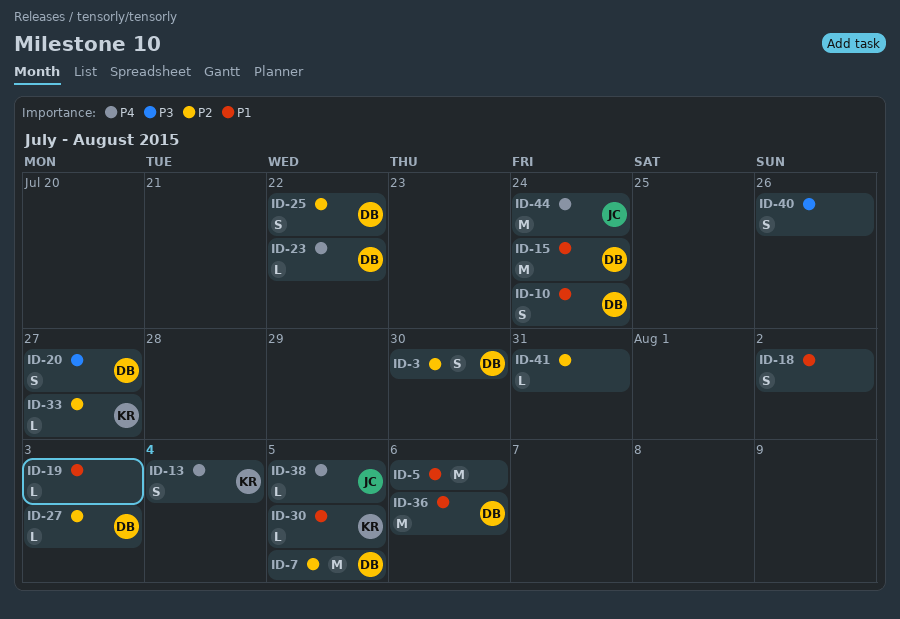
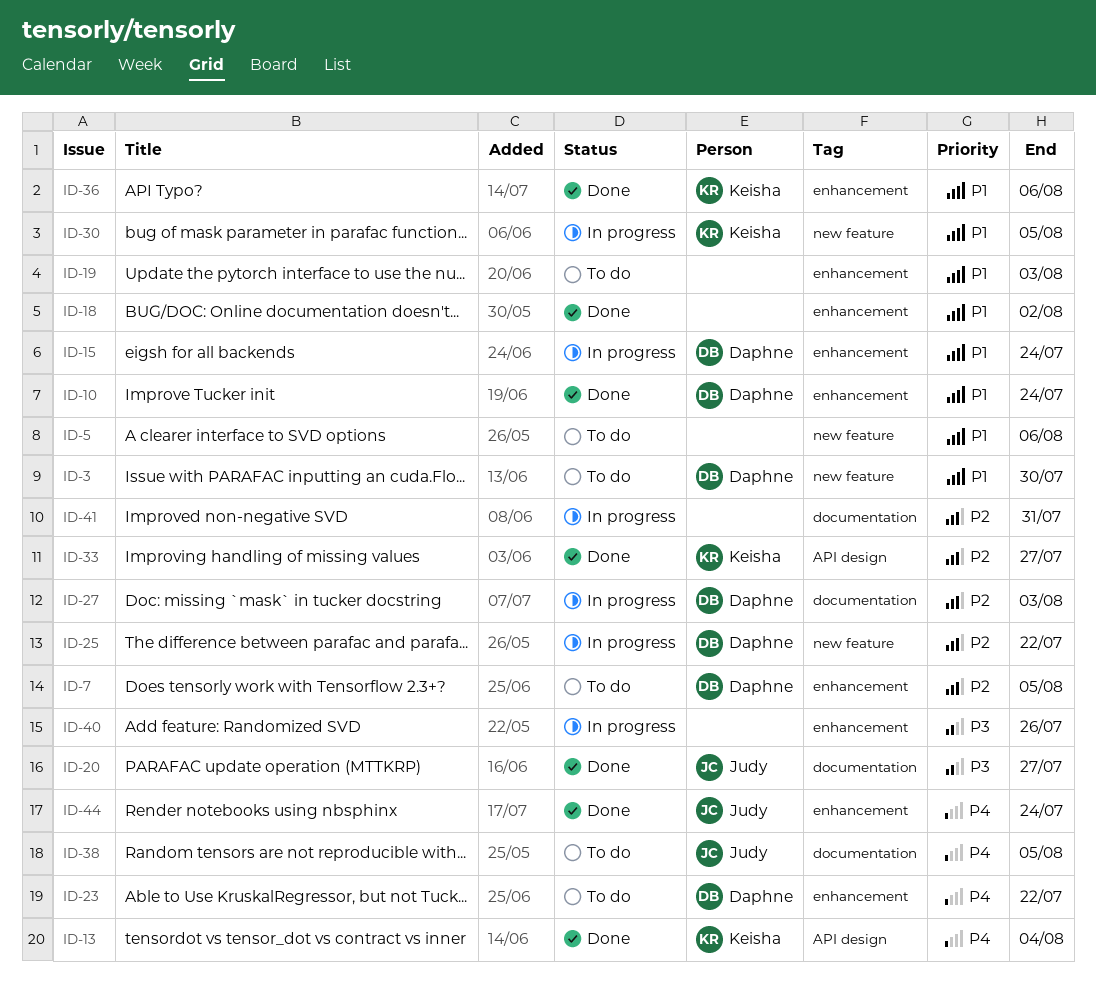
ID-3, priority: P2 -> P1
ID-20, owner: Daphne -> Judy
ID-36, owner: Daphne -> Keisha

